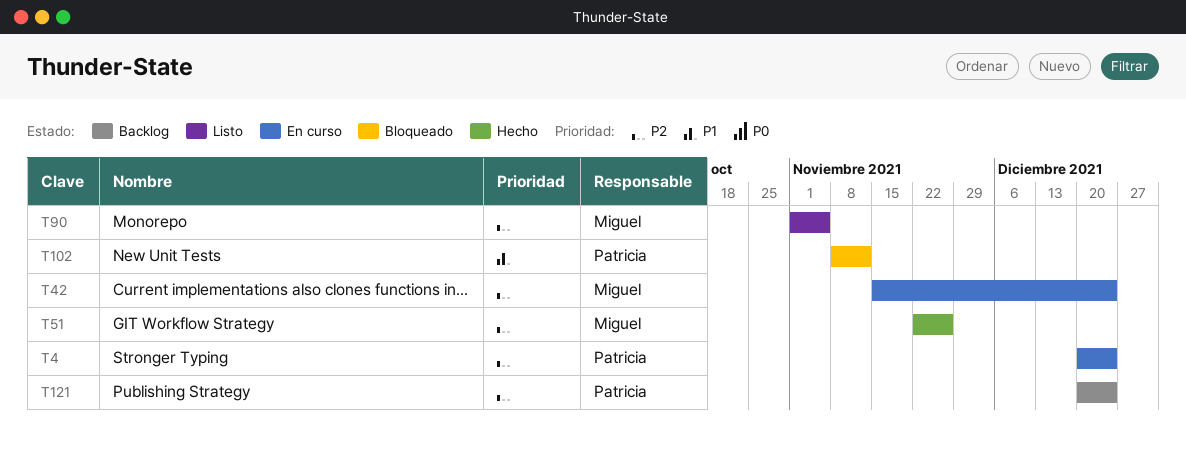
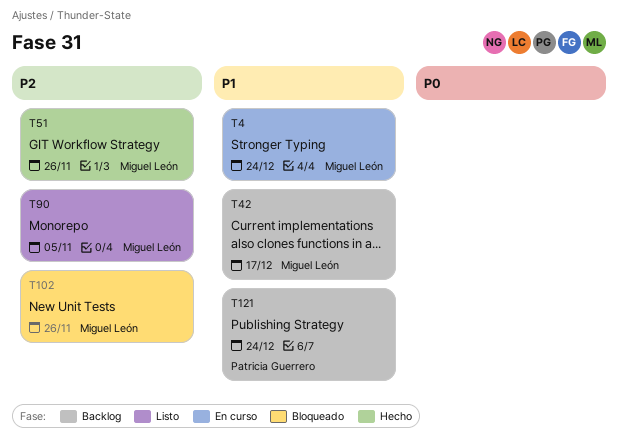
T4, owner: Patricia Guerrero -> Miguel León
T4, priority: P2 -> P1
T42, status: En curso -> Backlog
T42, priority: P2 -> P1
T42, due: Dec 24 -> Dec 17
T102, owner: Patricia Guerrero -> Miguel León
T102, priority: P1 -> P2
T102, due: Nov 12 -> Nov 26
T121, priority: P2 -> P1

